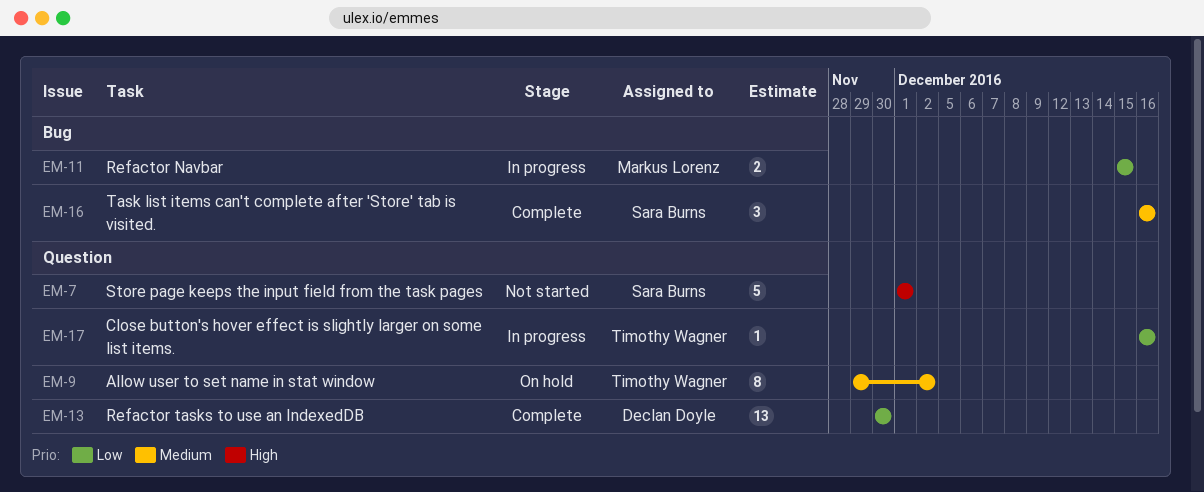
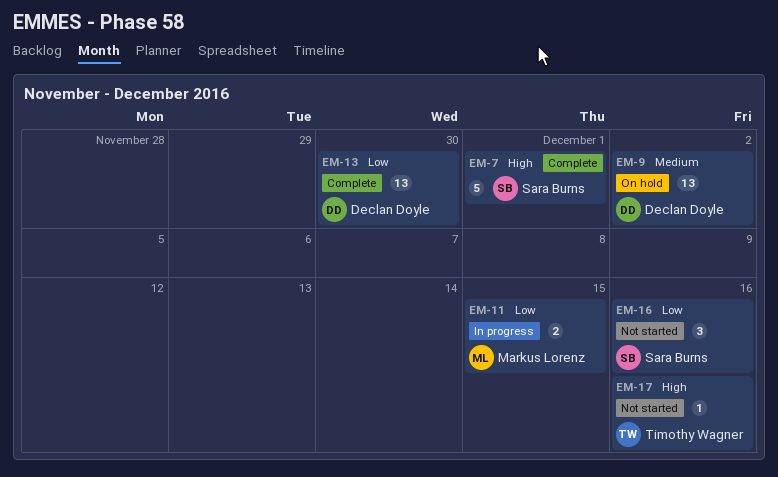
EM-7, status: Not started -> Complete
EM-9, owner: Timothy Wagner -> Declan Doyle
EM-9, estimate: 8 -> 13
EM-16, status: Complete -> Not started
EM-16, priority: Medium -> Low
EM-17, status: In progress -> Not started
EM-17, priority: Low -> High

